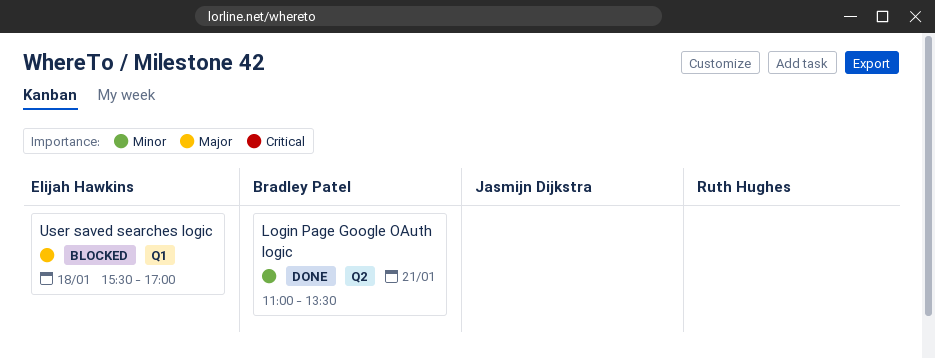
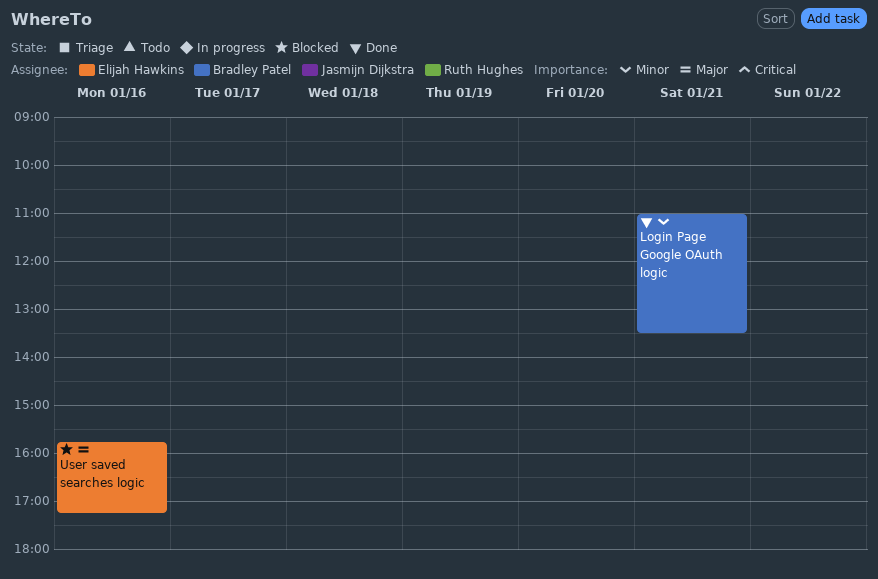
User saved searches logic, day: Jan 18 -> Jan 16
User saved searches logic, begins: 15:30 -> 15:45
User saved searches logic, ends: 17:00 -> 17:15

